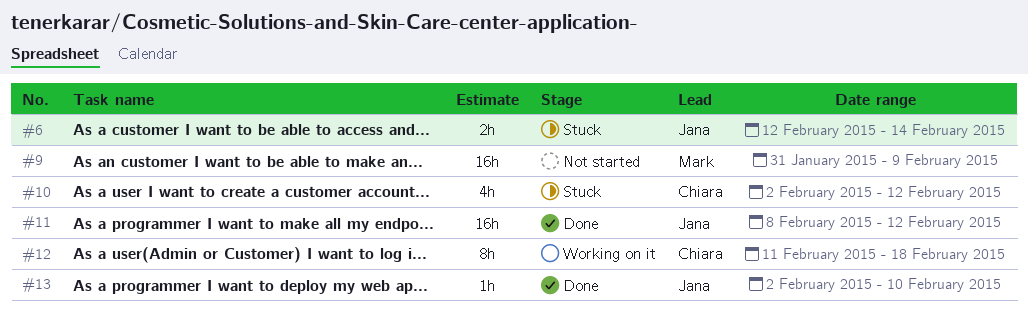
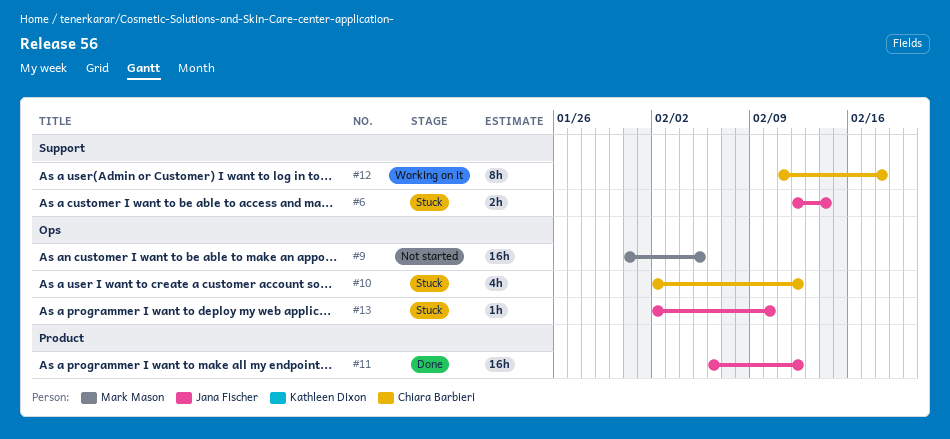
#9, due: Feb 9 -> Feb 5
#11, start: Feb 8 -> Feb 6
#13, status: Done -> Stuck

